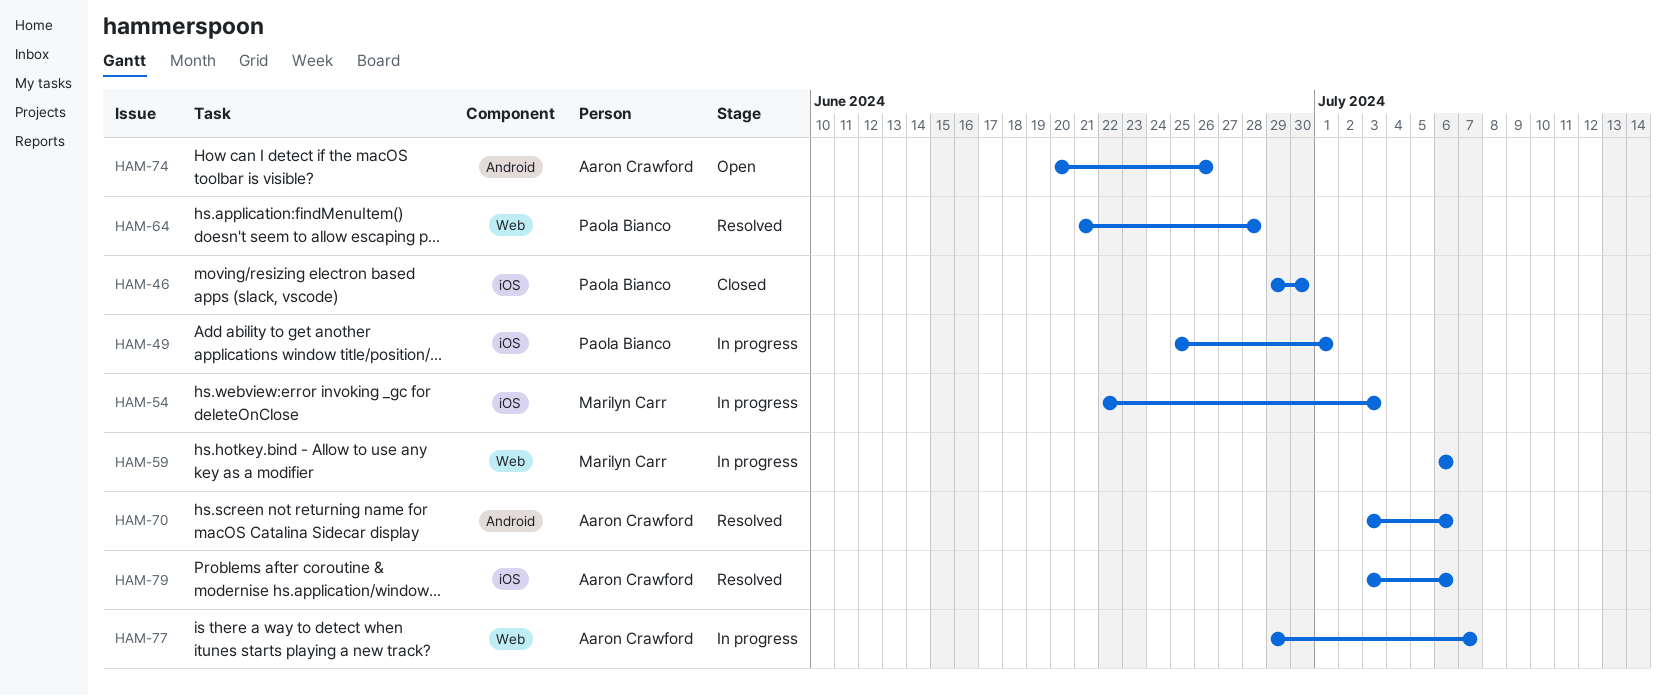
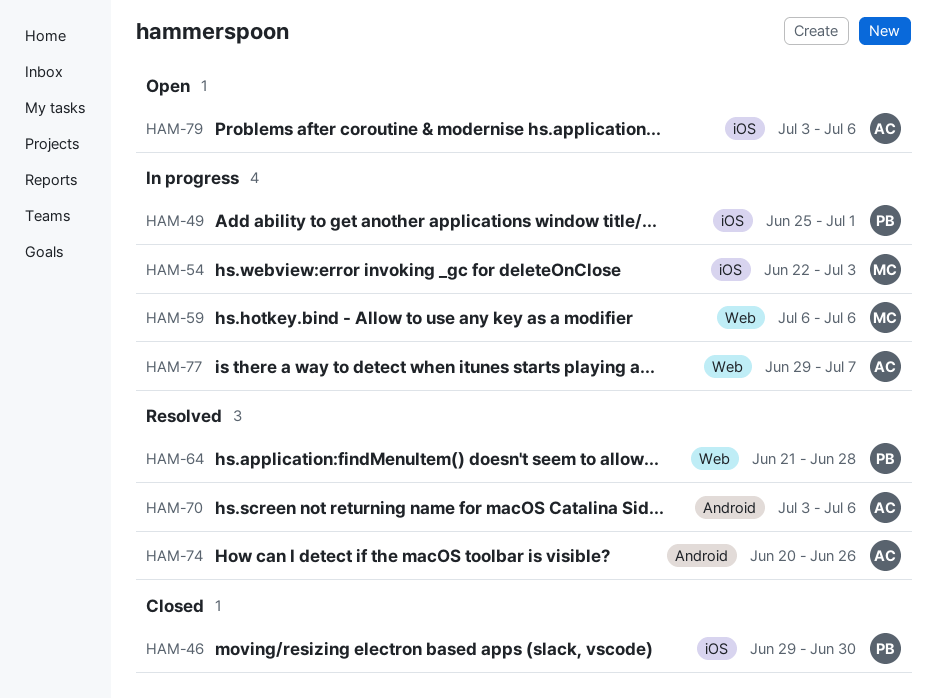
HAM-74, status: Open -> Resolved
HAM-79, status: Resolved -> Open

